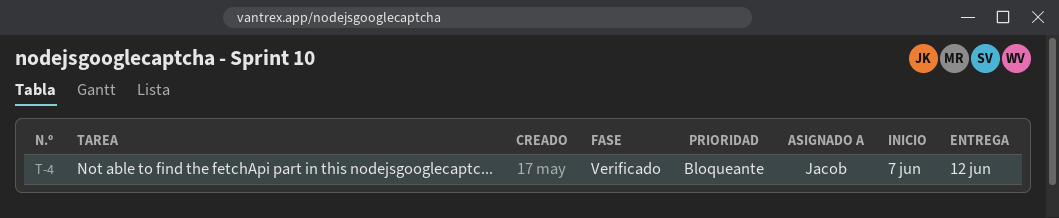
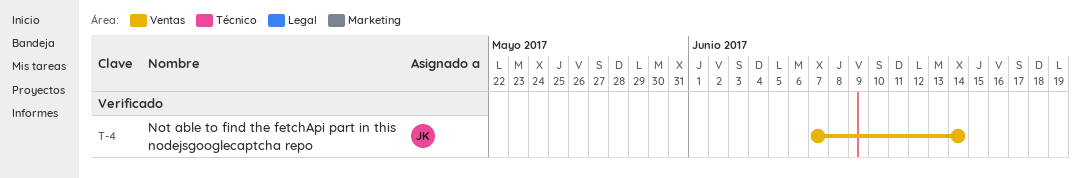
T-4, due: Jun 12 -> Jun 14

